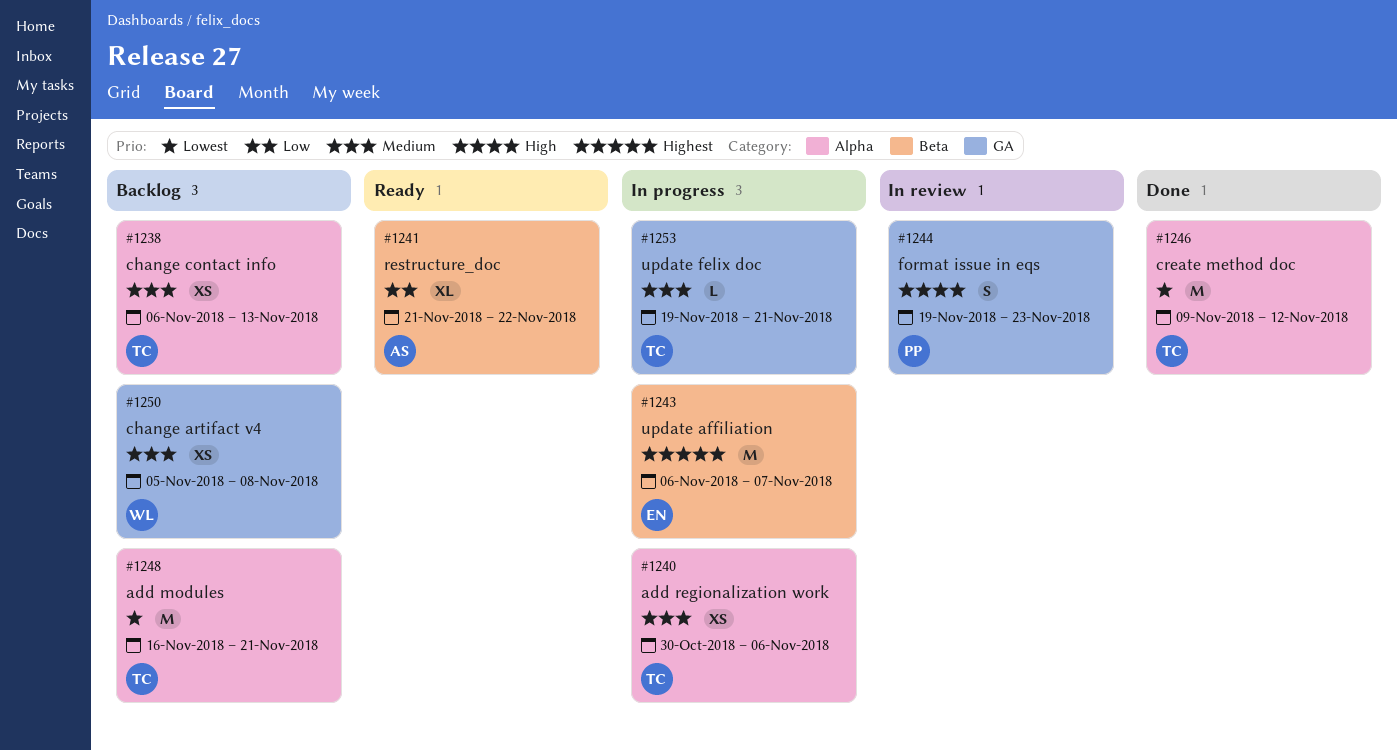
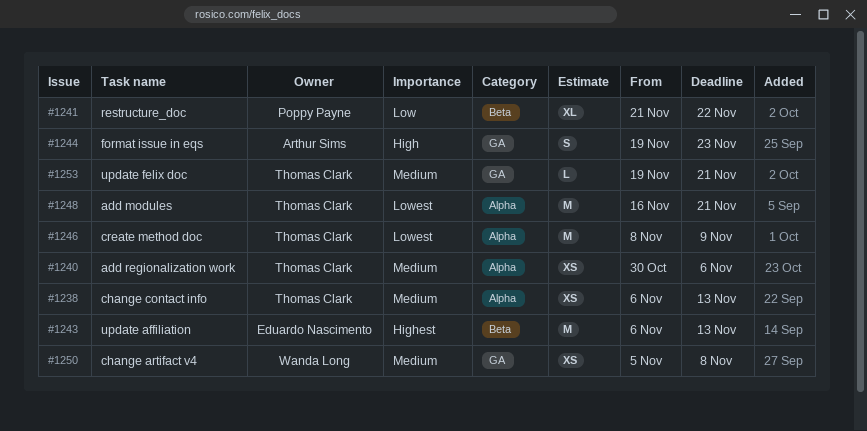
#1241, owner: Arthur Sims -> Poppy Payne
#1243, due: Nov 7 -> Nov 13
#1244, owner: Poppy Payne -> Arthur Sims
#1246, start: Nov 9 -> Nov 8
#1246, due: Nov 12 -> Nov 9

